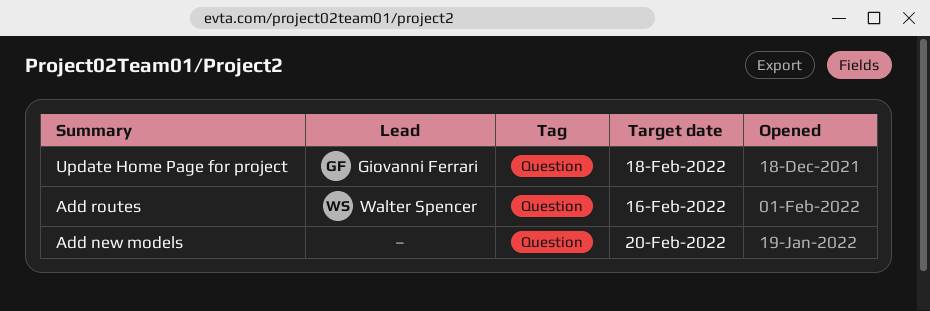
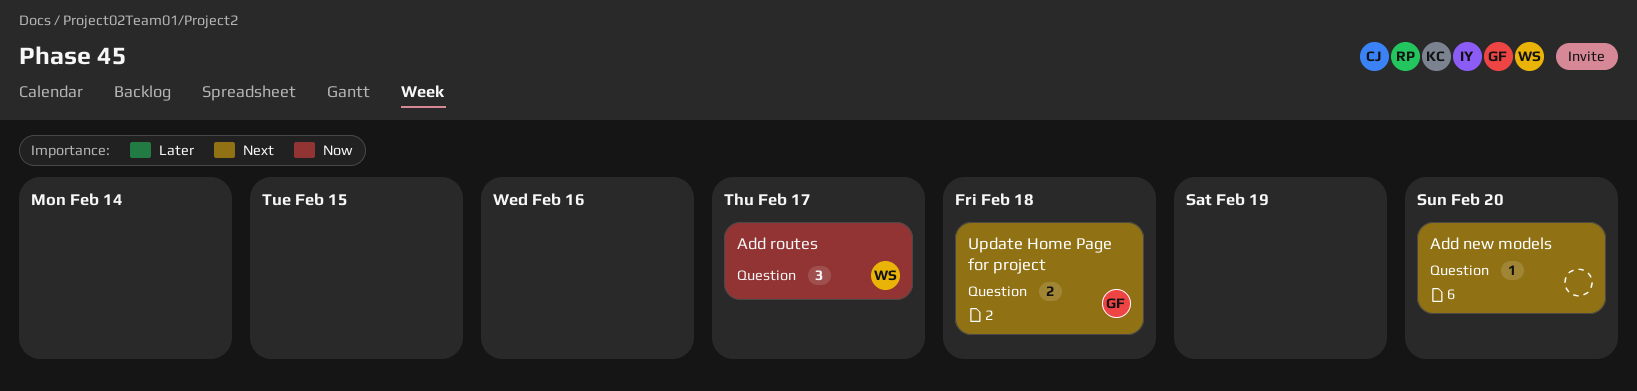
Add routes, due: Feb 16 -> Feb 17

